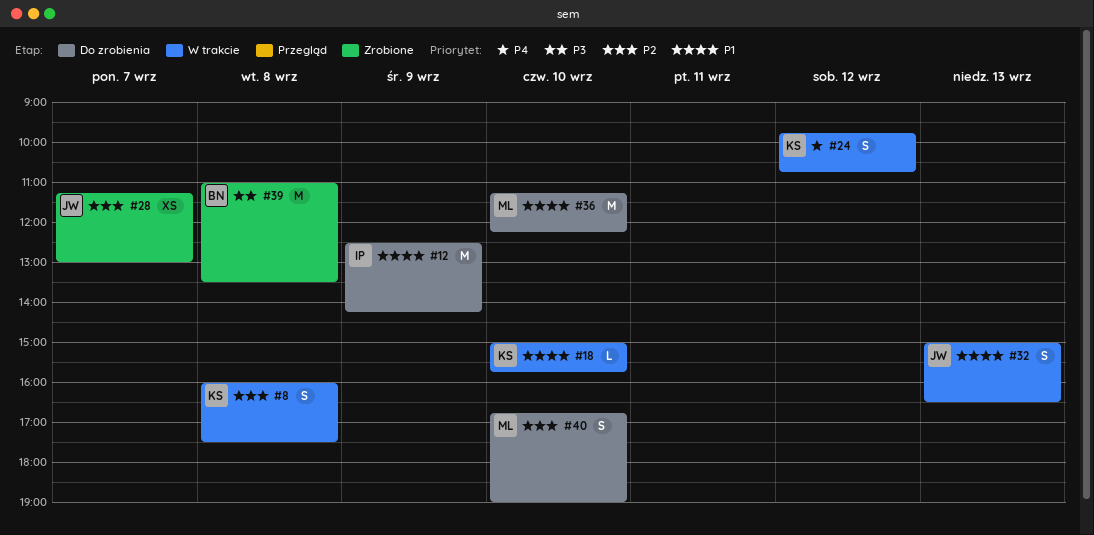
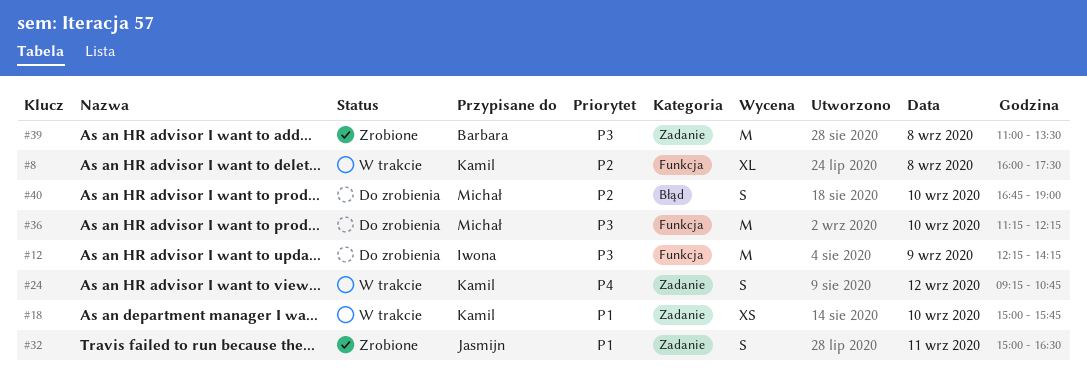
#8, estimate: S -> XL
#12, priority: P1 -> P3
#12, begins: 12:30 -> 12:15
#18, estimate: L -> XS
#24, begins: 09:45 -> 09:15
#28: present -> none
#32, status: W trakcie -> Zrobione
#32, day: Sep 13 -> Sep 11
#36, priority: P1 -> P3

